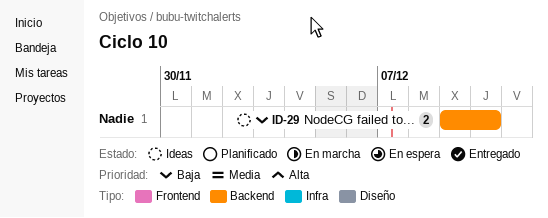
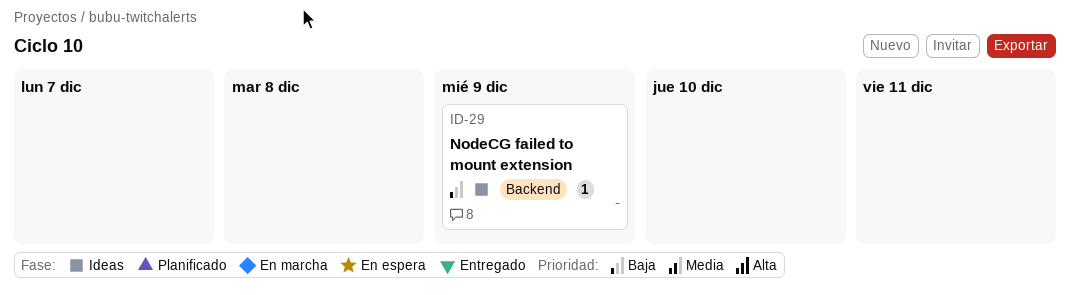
ID-29, estimate: 2 -> 1
ID-29, due: Dec 10 -> Dec 9

